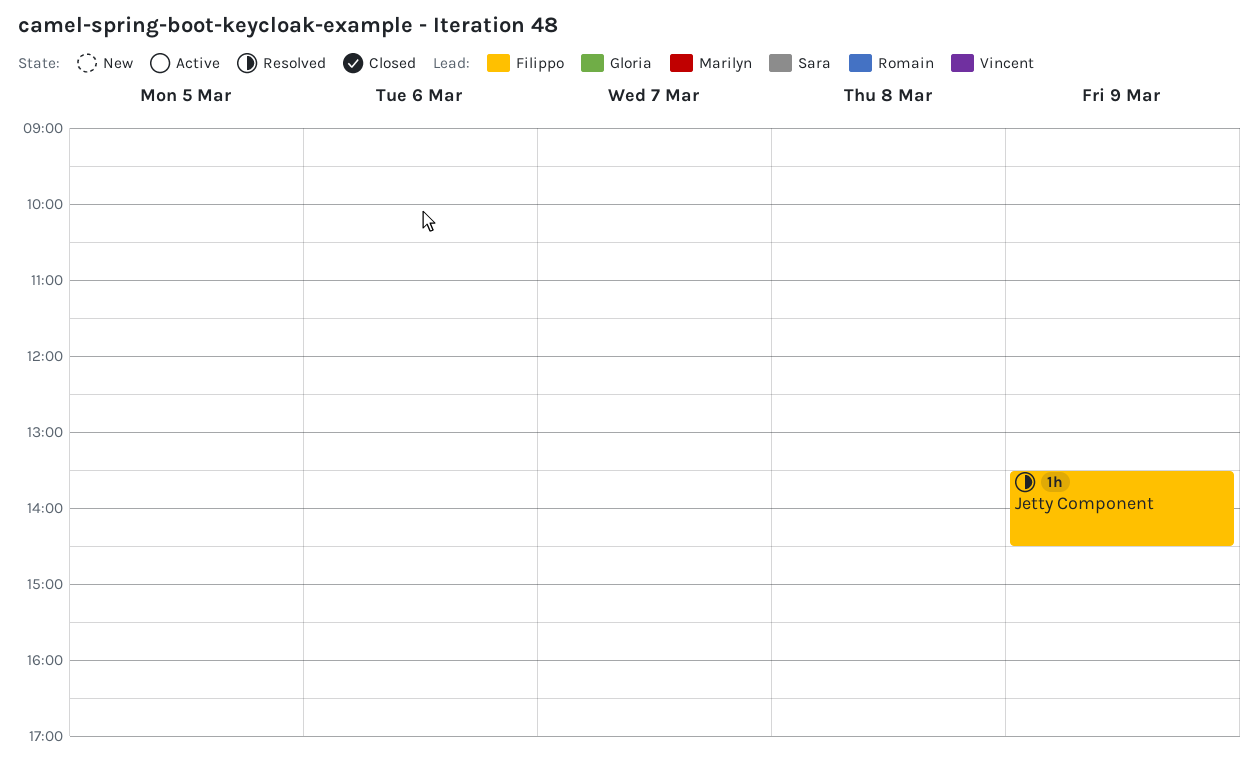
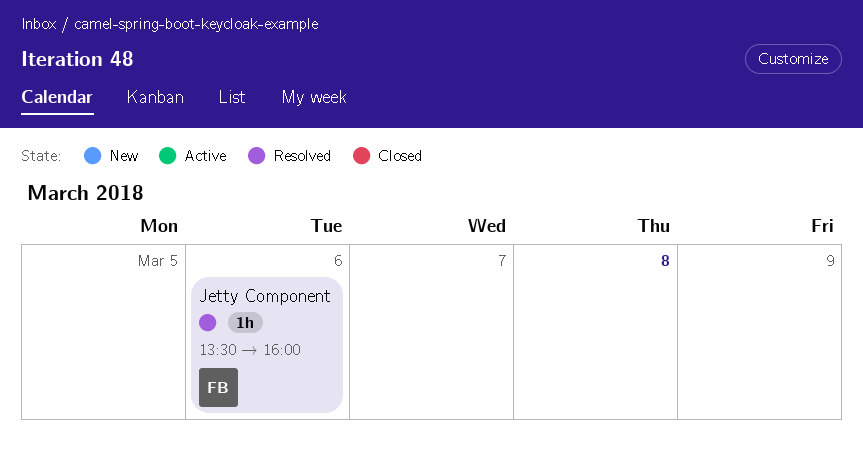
Jetty Component, day: Mar 9 -> Mar 6
Jetty Component, ends: 14:30 -> 16:00

